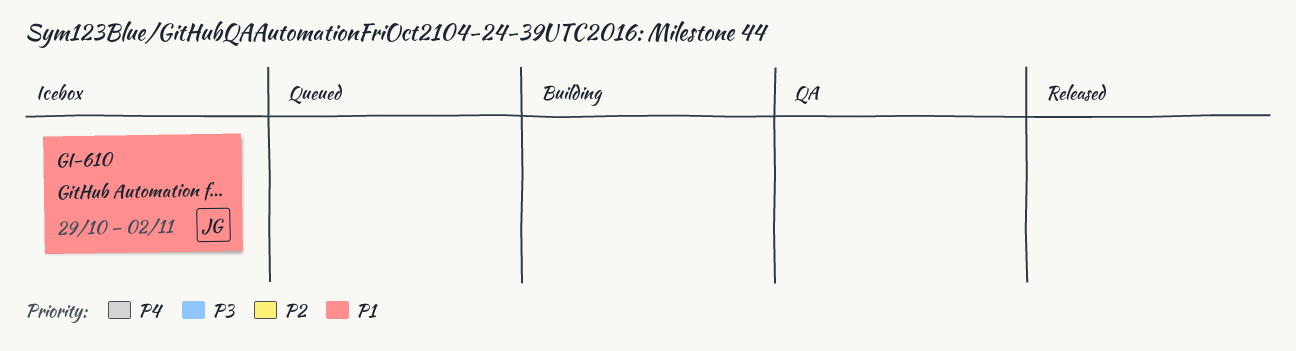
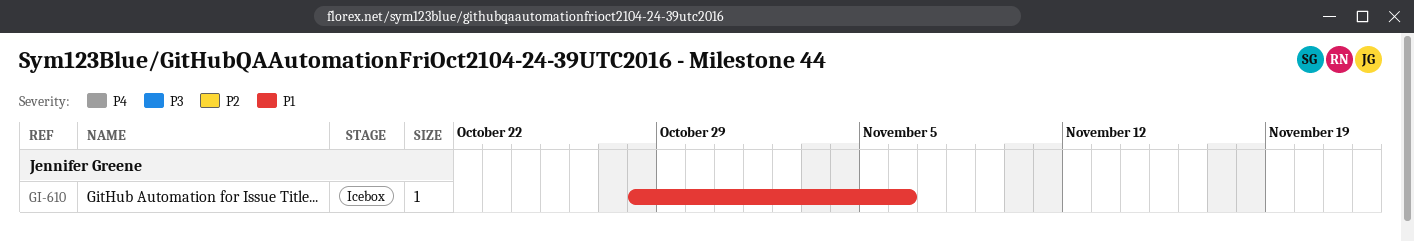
GI-610, start: Oct 29 -> Oct 28
GI-610, due: Nov 2 -> Nov 6

